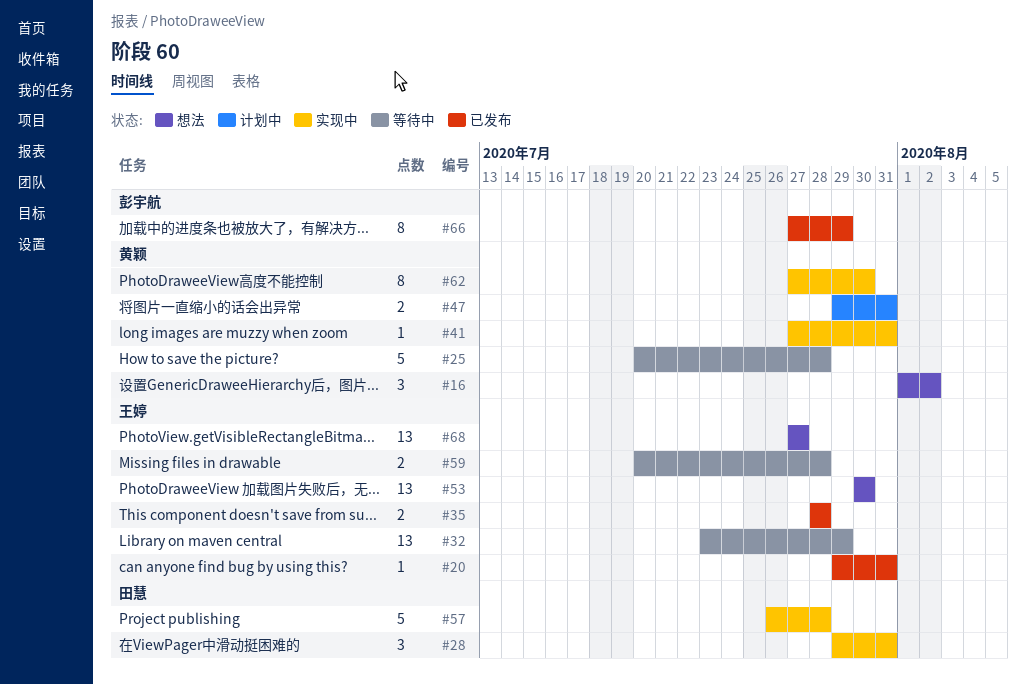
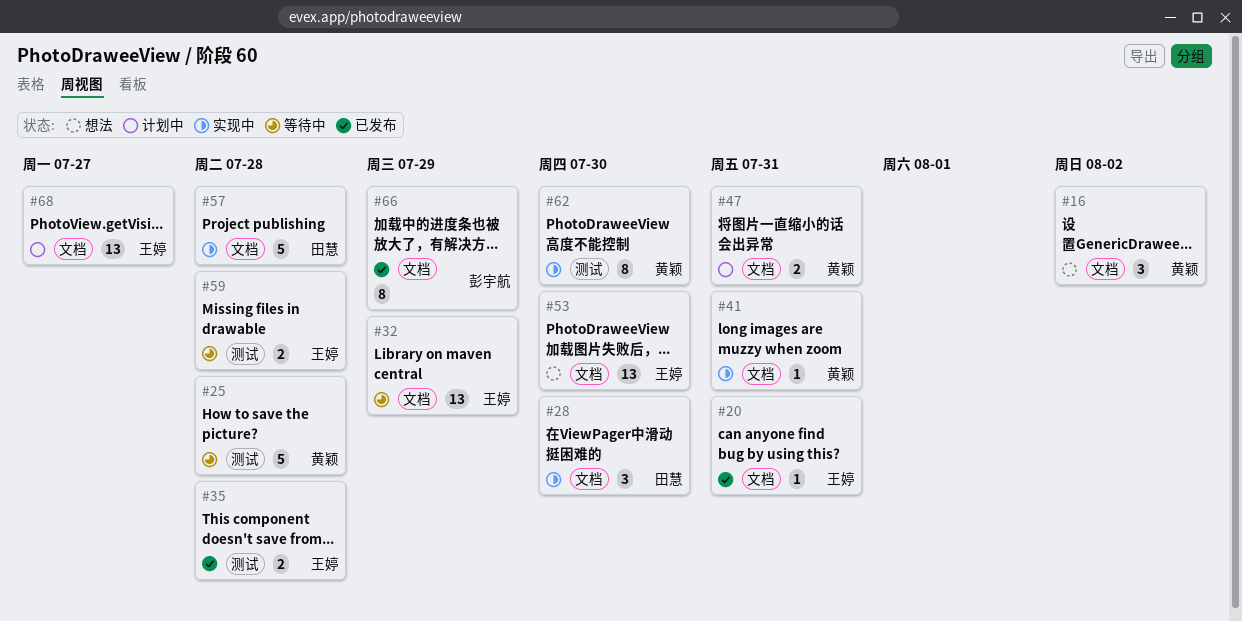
#28, due: Jul 31 -> Jul 30
#68, status: 想法 -> 计划中

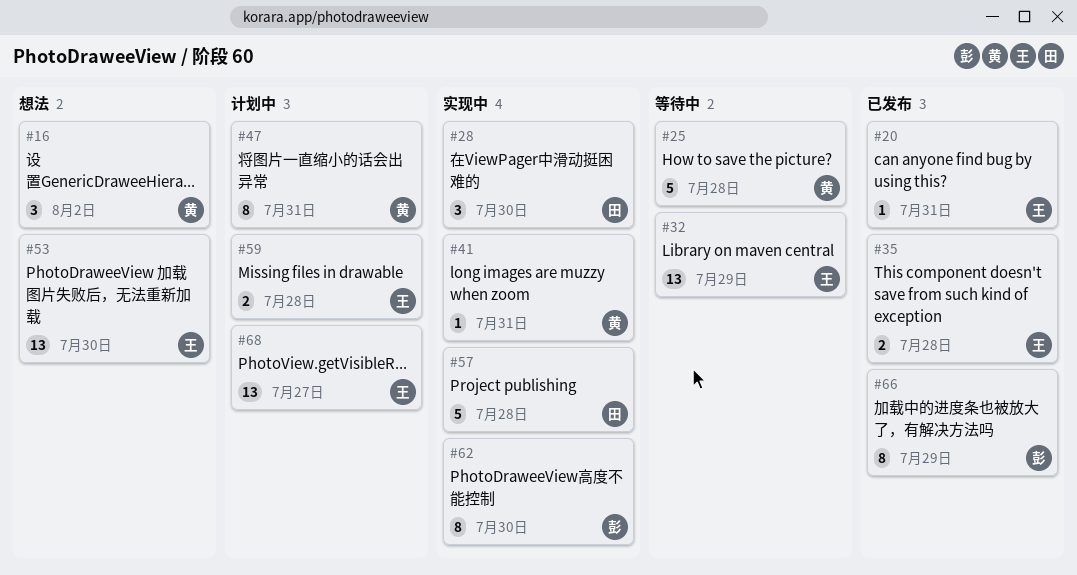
#47, estimate: 2 -> 8
#59, status: 等待中 -> 计划中
#62, owner: 黄颖 -> 彭宇航

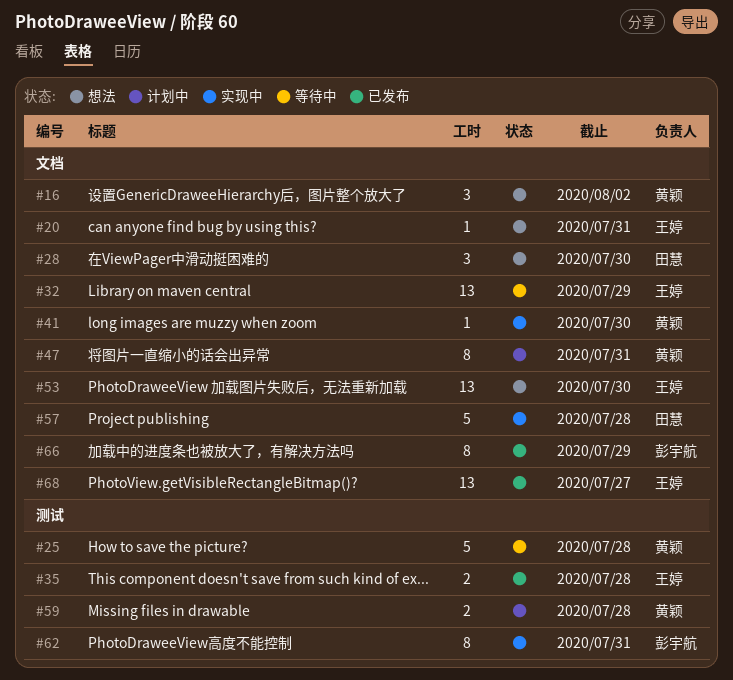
#20, status: 已发布 -> 想法
#28, status: 实现中 -> 想法
#41, due: Jul 31 -> Jul 30
#59, owner: 王婷 -> 黄颖
#62, due: Jul 30 -> Jul 31
#68, status: 计划中 -> 已发布

